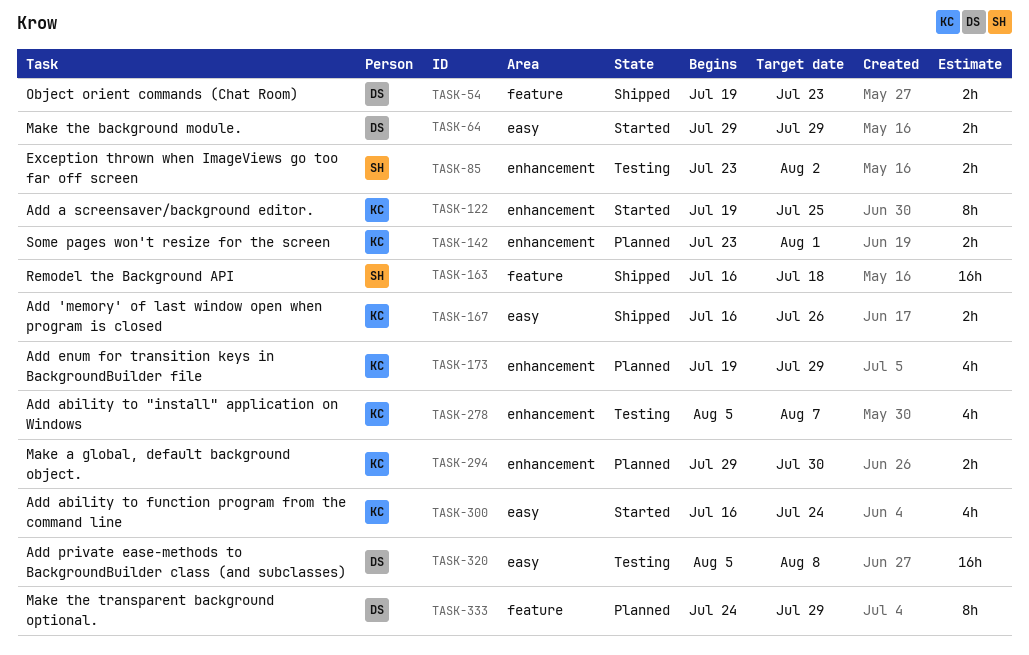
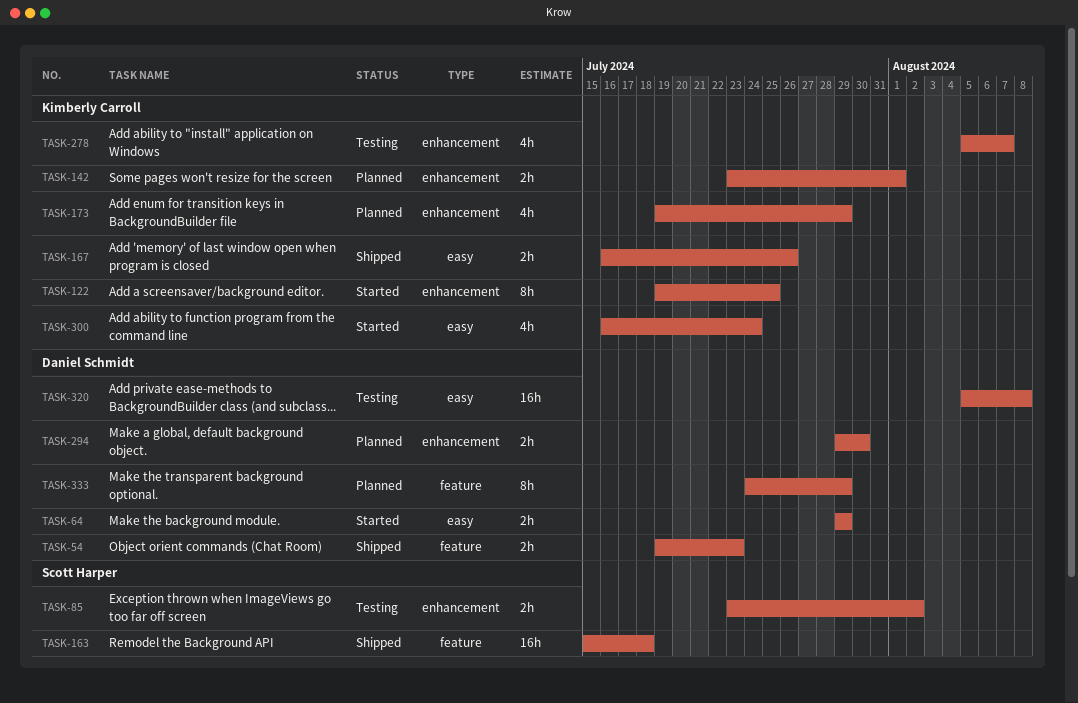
TASK-163, start: Jul 16 -> Jul 15
TASK-294, owner: Kimberly Carroll -> Daniel Schmidt

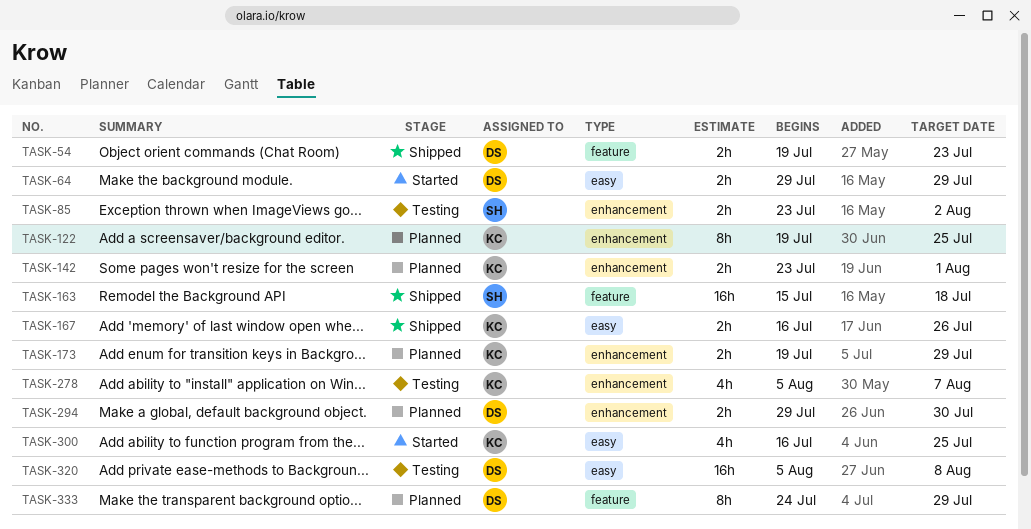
TASK-122, status: Started -> Planned
TASK-173, estimate: 4h -> 2h
TASK-300, due: Jul 24 -> Jul 25

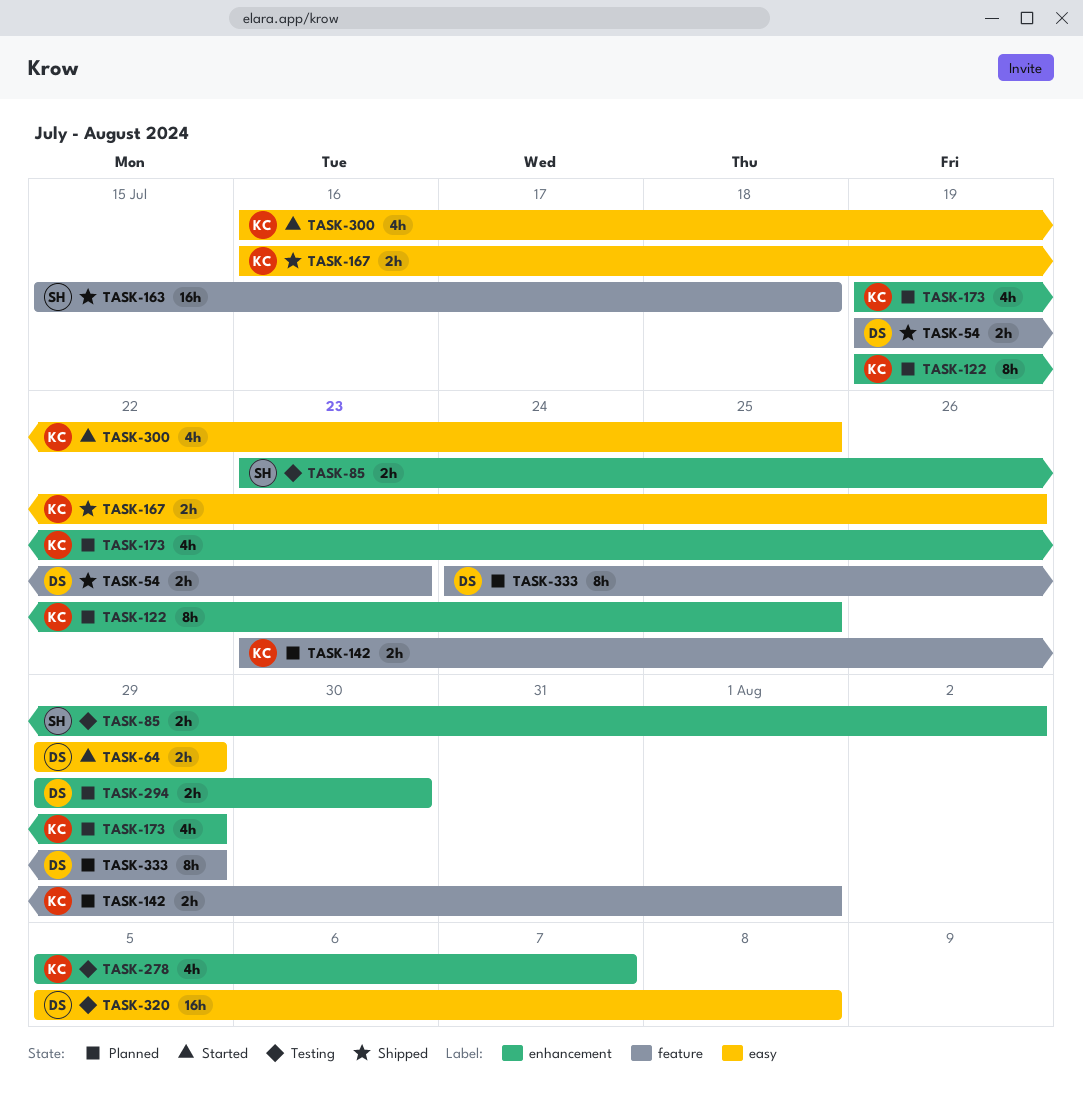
TASK-142, label: enhancement -> feature
TASK-173, estimate: 2h -> 4h

